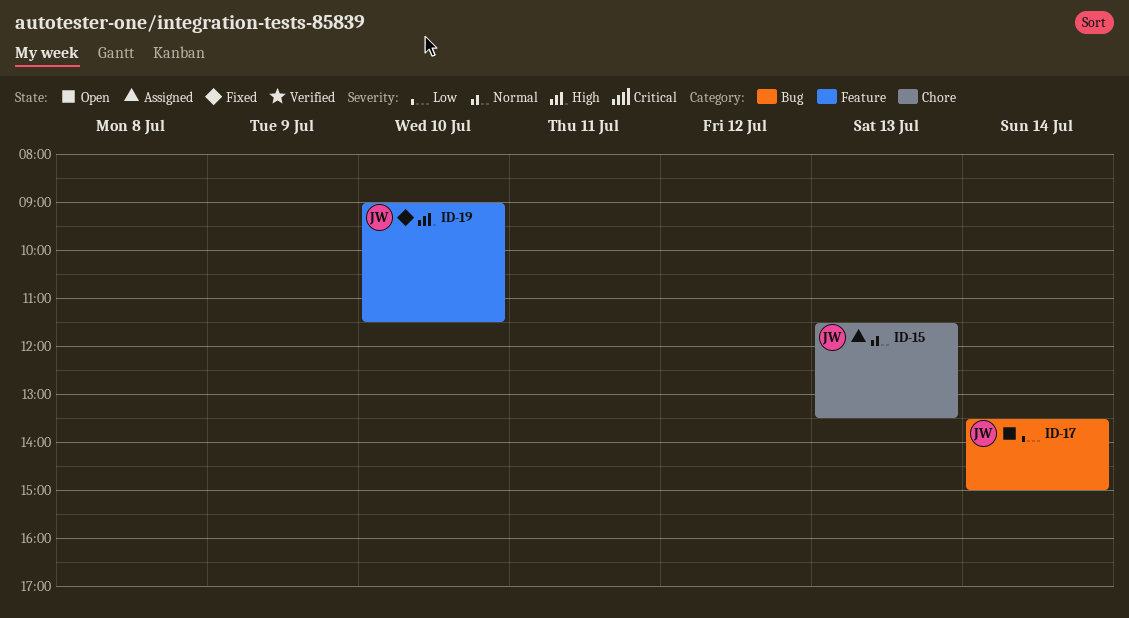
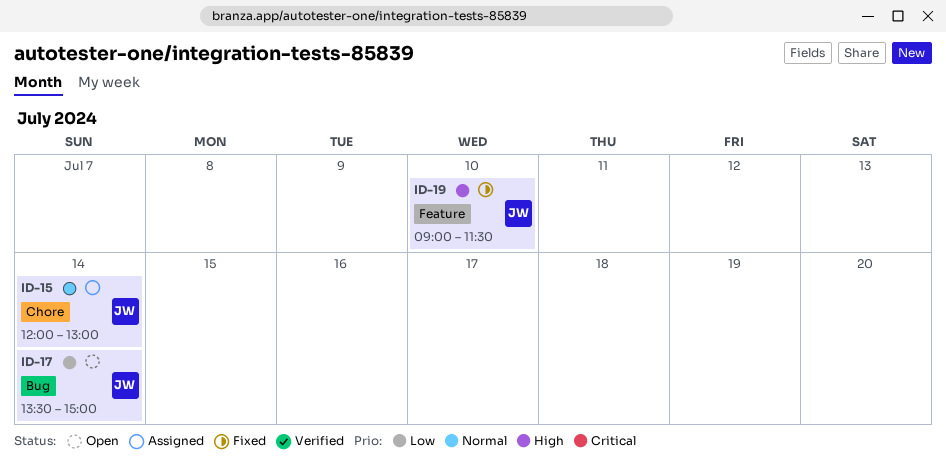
ID-15, day: Jul 13 -> Jul 14
ID-15, begins: 11:30 -> 12:00
ID-15, ends: 13:30 -> 13:00

